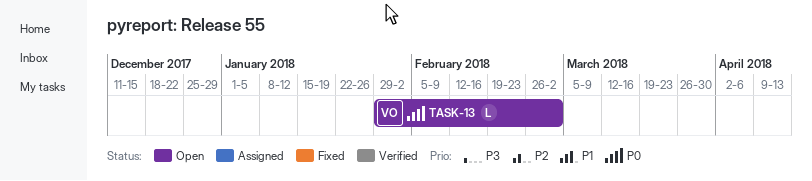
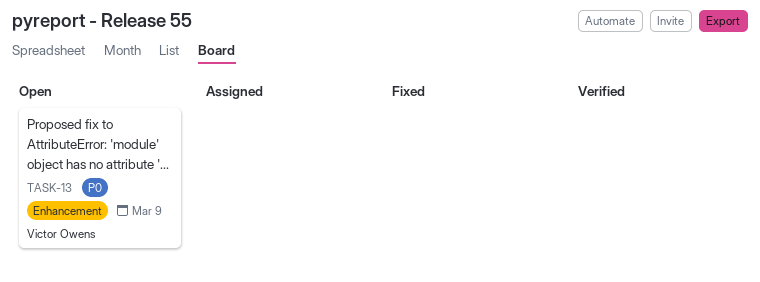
TASK-13, due: Mar 2 -> Mar 9

